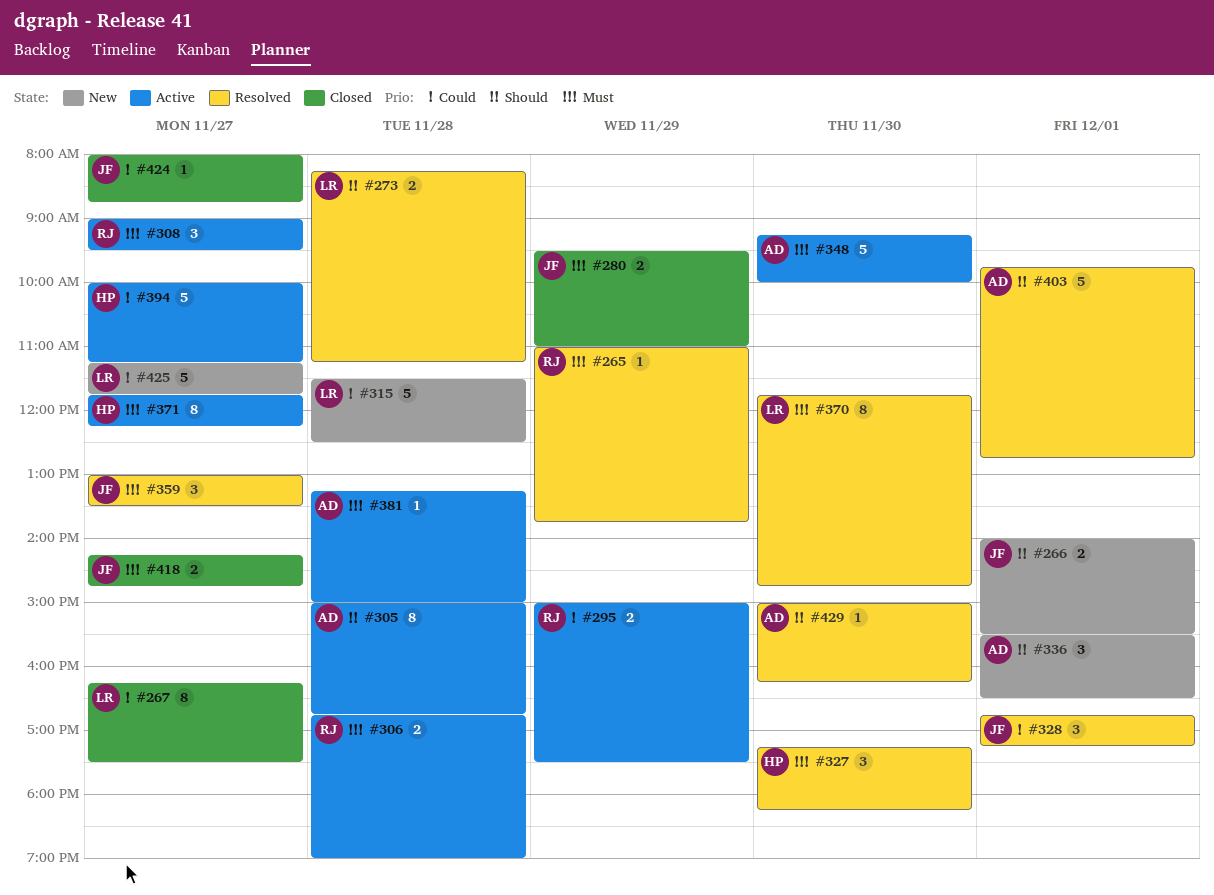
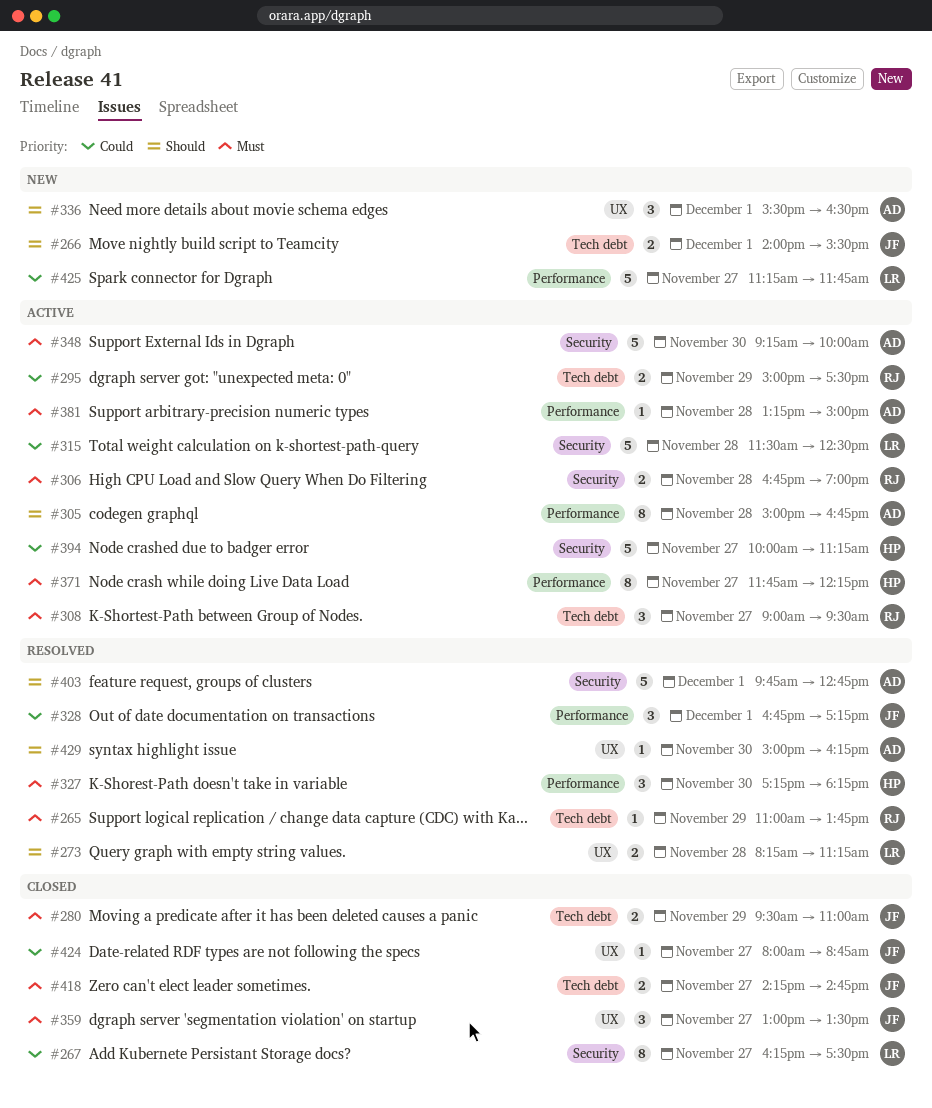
#315, status: New -> Active
#359, status: Resolved -> Closed
#370: present -> none

